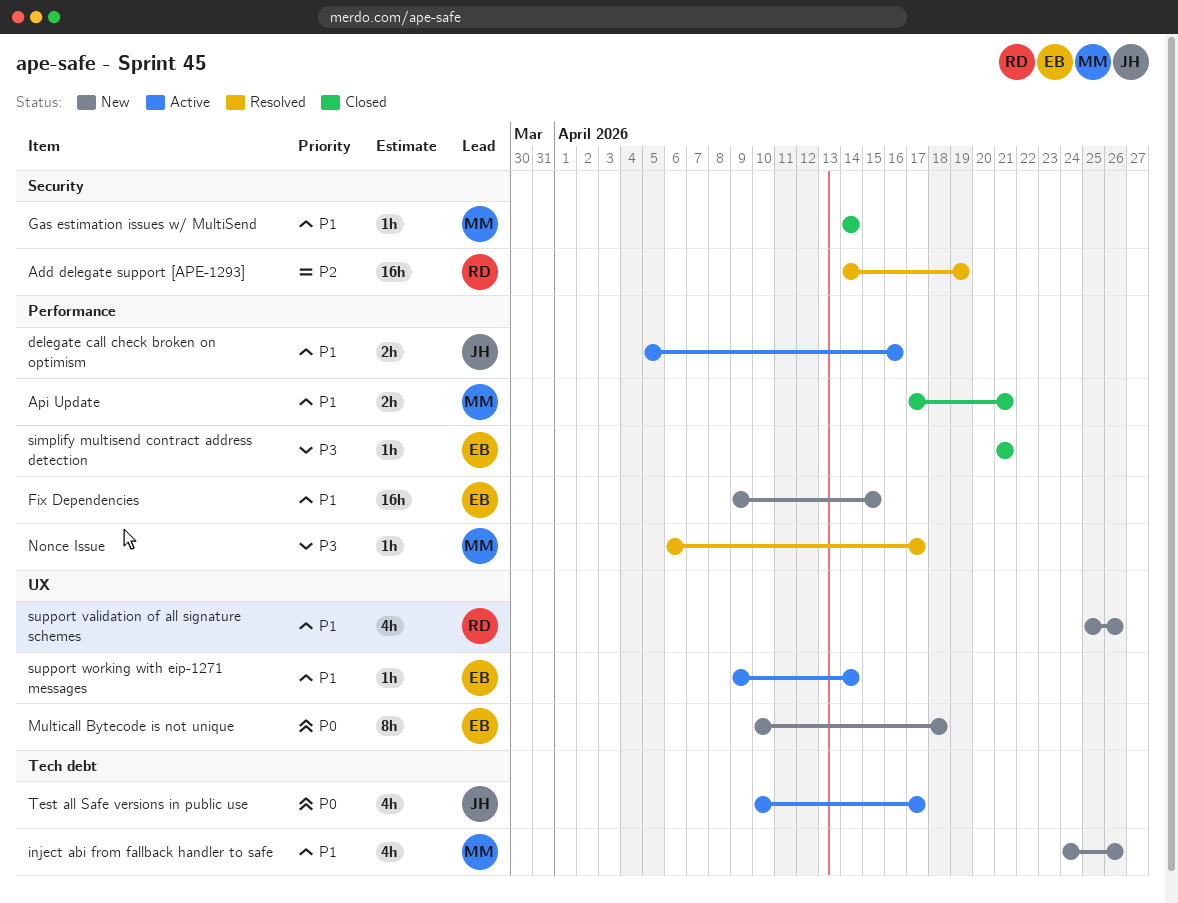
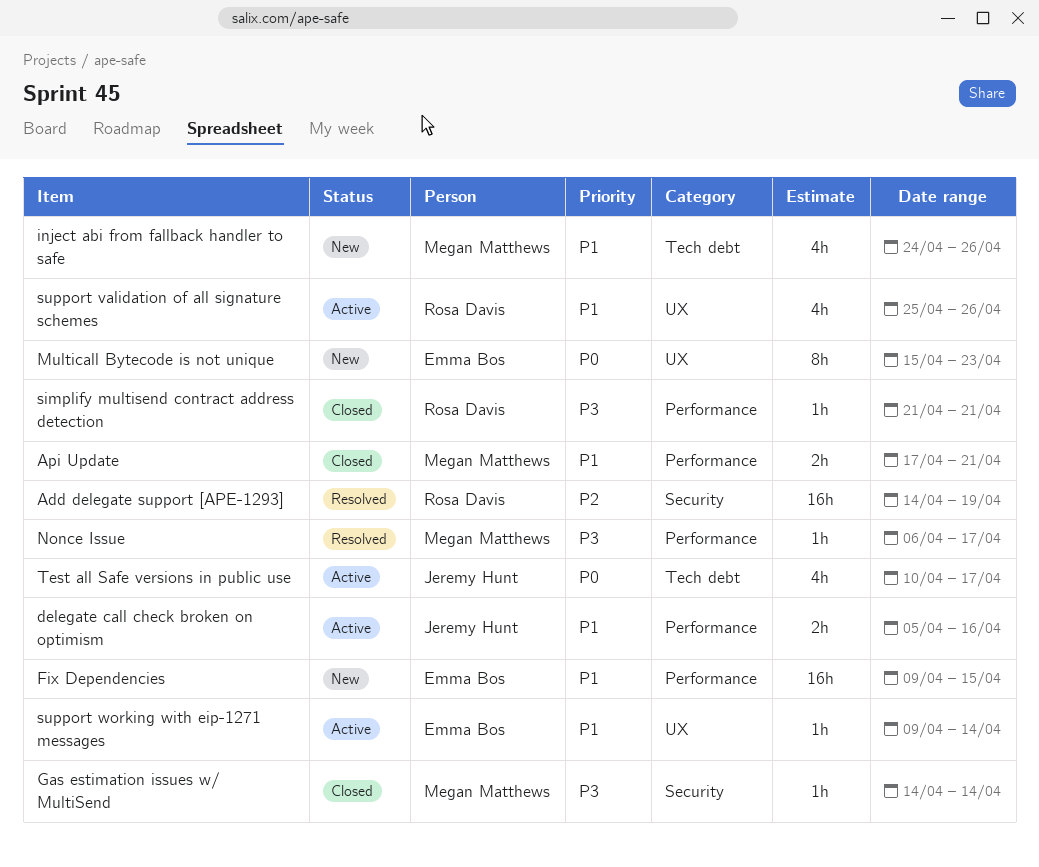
Gas estimation issues w/ MultiSend, priority: P1 -> P3
Multicall Bytecode is not unique, start: Apr 10 -> Apr 15
Multicall Bytecode is not unique, due: Apr 18 -> Apr 23
simplify multisend contract address detection, owner: Emma Bos -> Rosa Davis
support validation of all signature schemes, status: New -> Active

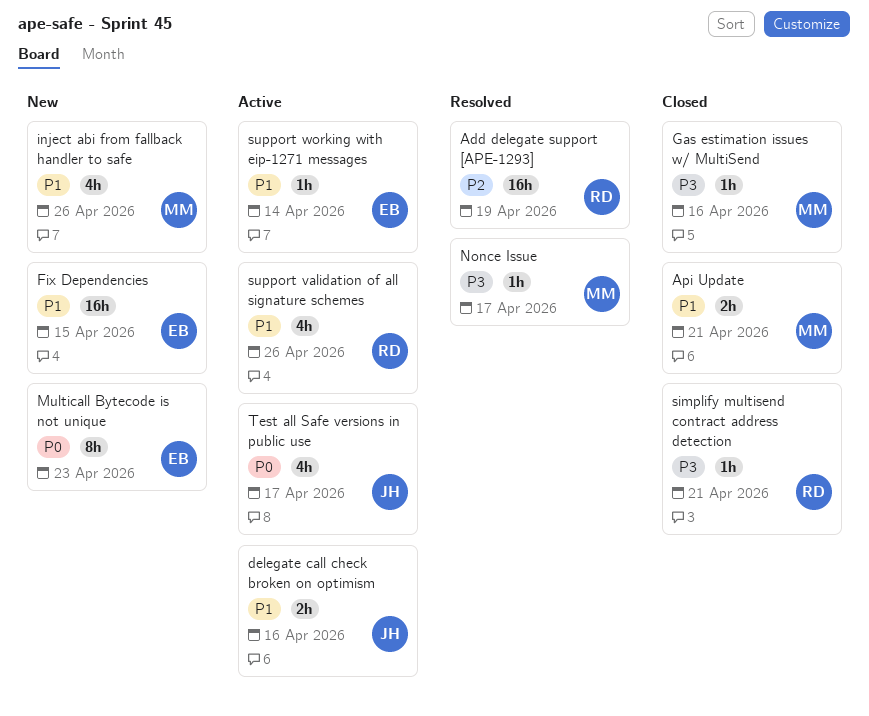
Gas estimation issues w/ MultiSend, due: Apr 14 -> Apr 16

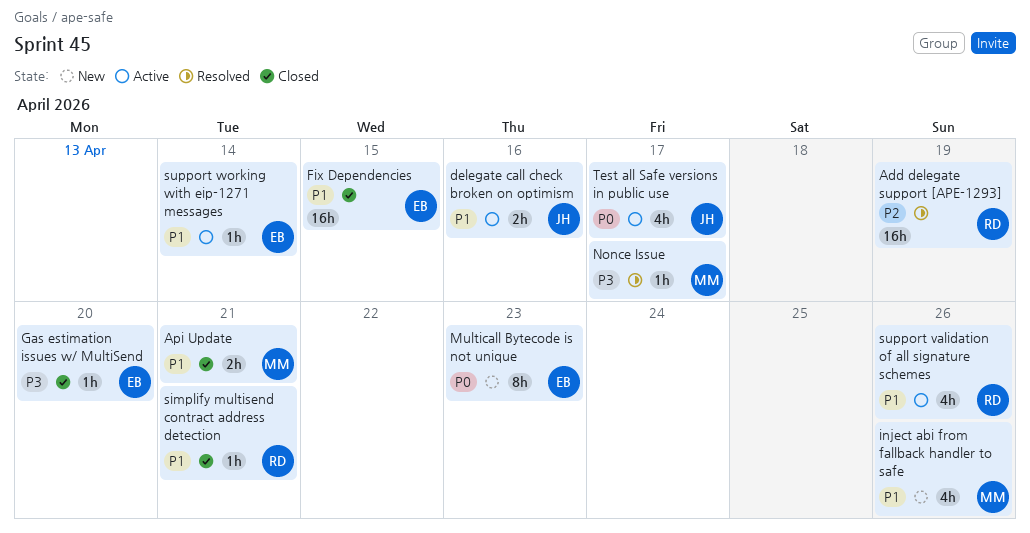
Fix Dependencies, status: New -> Closed
Gas estimation issues w/ MultiSend, owner: MM -> EB
Gas estimation issues w/ MultiSend, due: Apr 16 -> Apr 20
simplify multisend contract address detection, priority: P3 -> P1

